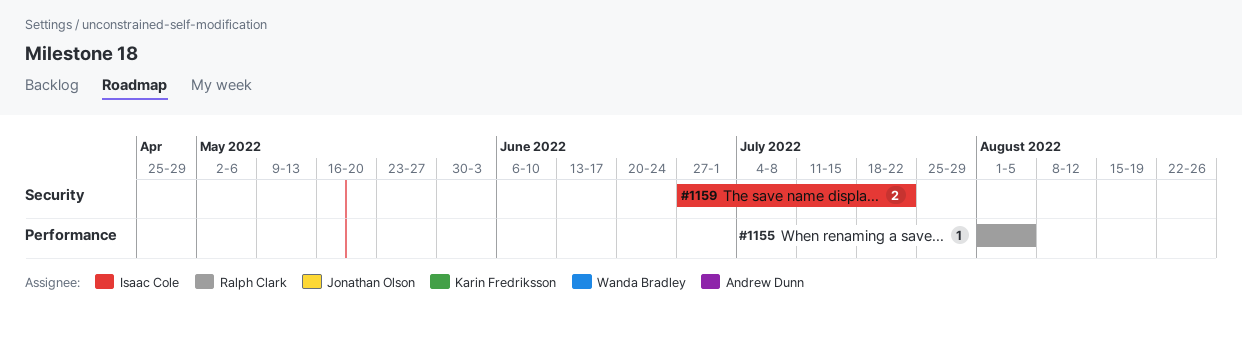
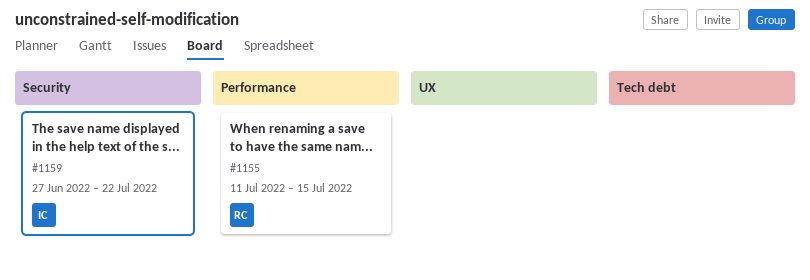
#1155, start: Aug 1 -> Jul 11
#1155, due: Aug 5 -> Jul 15

